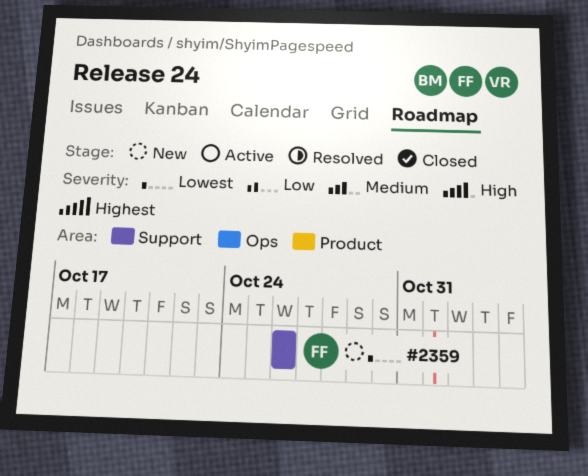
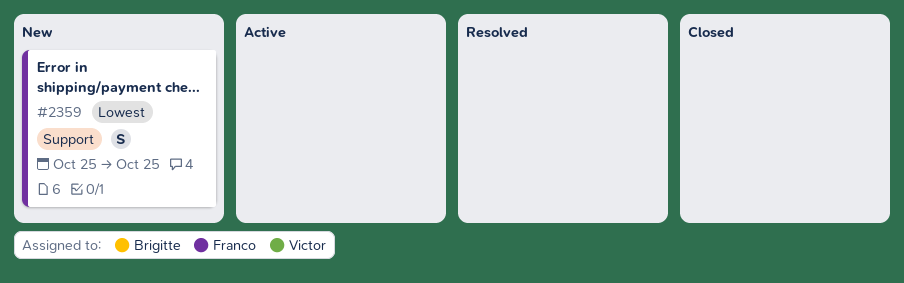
#2359, start: Oct 26 -> Oct 25
#2359, due: Oct 26 -> Oct 25

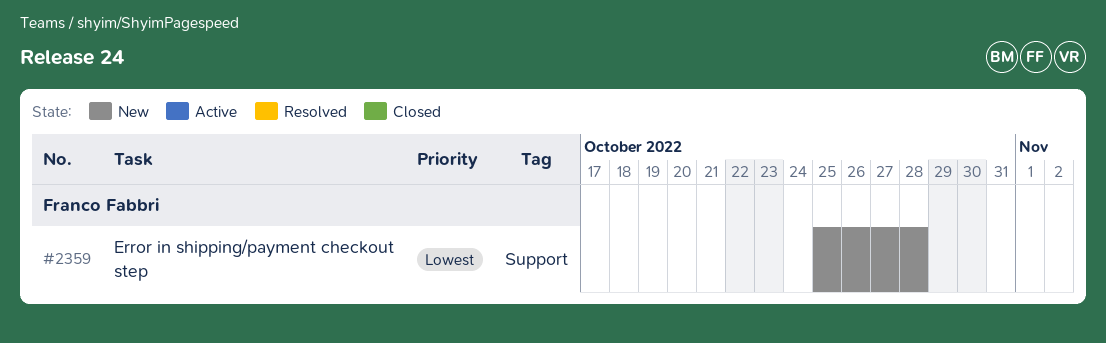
#2359, due: Oct 25 -> Oct 28

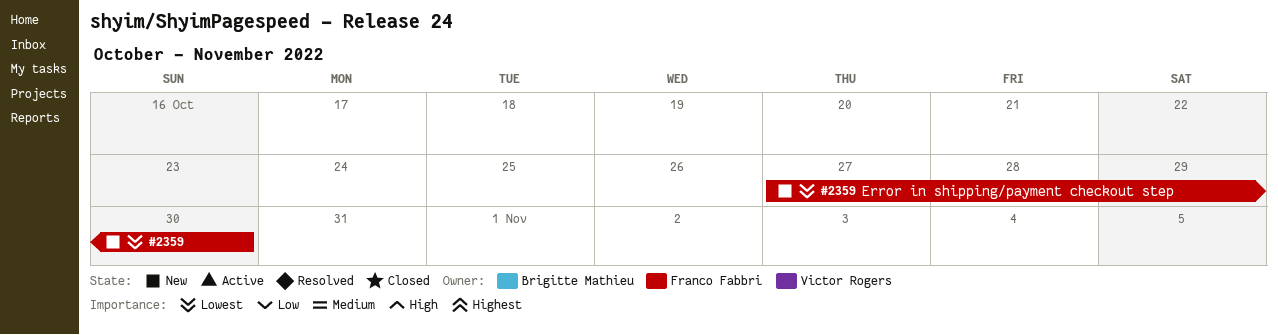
#2359, start: Oct 25 -> Oct 27
#2359, due: Oct 28 -> Oct 30

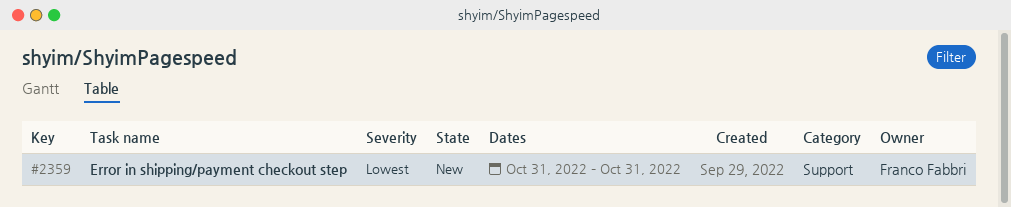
#2359, start: Oct 27 -> Oct 31
#2359, due: Oct 30 -> Oct 31

